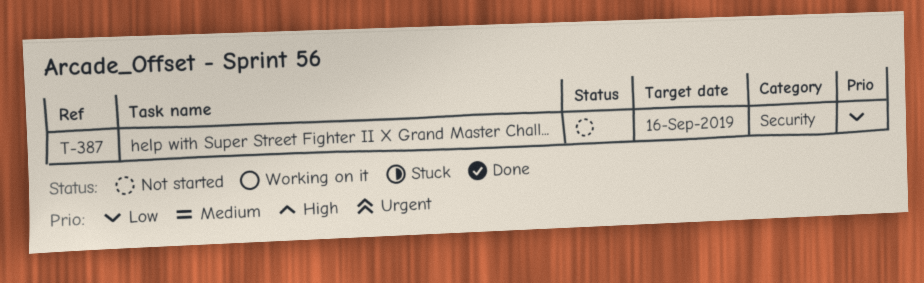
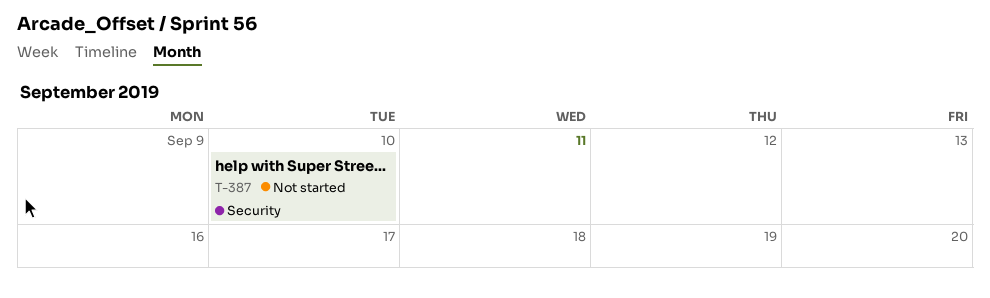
T-387, due: Sep 16 -> Sep 10

